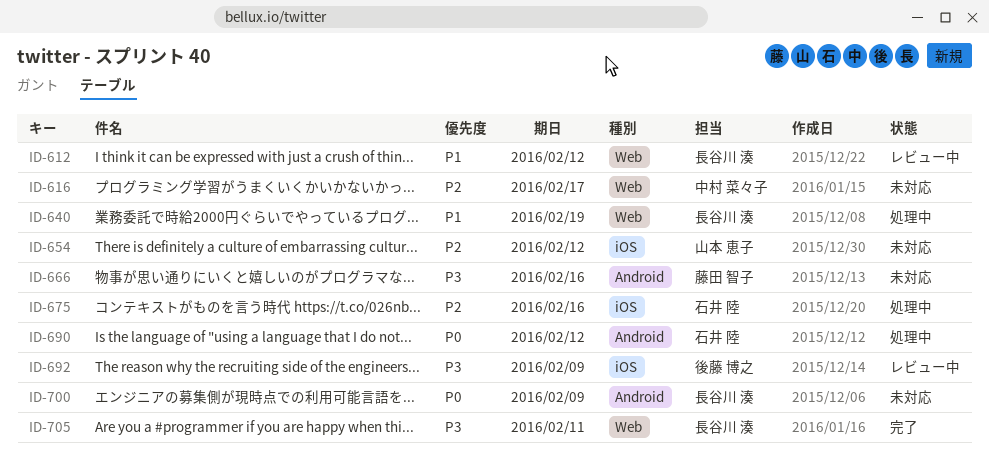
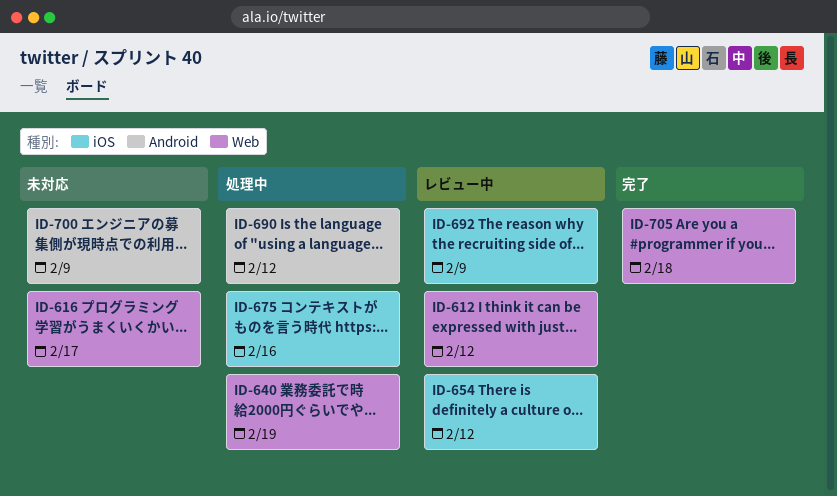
ID-654, status: 未対応 -> レビュー中
ID-666: present -> none
ID-705, due: Feb 11 -> Feb 18

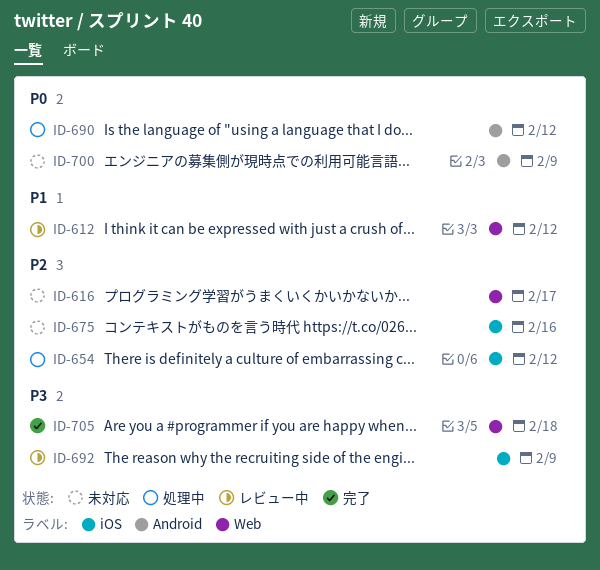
ID-640: present -> none
ID-654, status: レビュー中 -> 処理中
ID-675, status: 処理中 -> 未対応

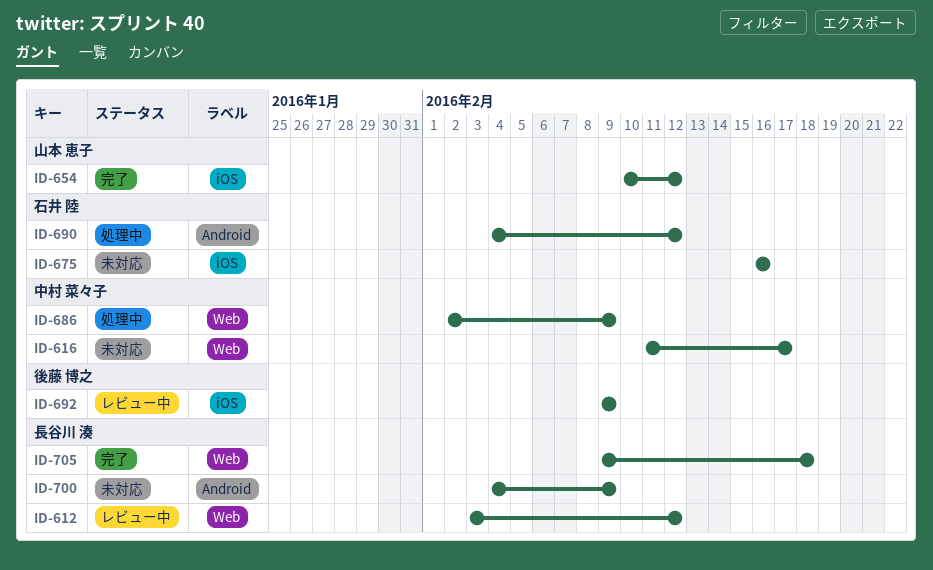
ID-654, status: 処理中 -> 完了
ID-686: none -> present

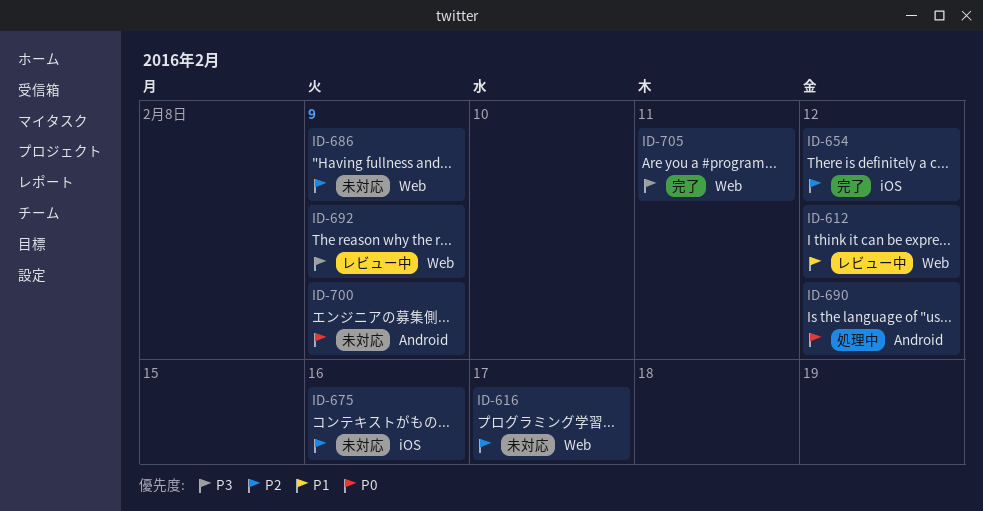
ID-686, status: 処理中 -> 未対応
ID-692, label: iOS -> Web
ID-705, due: Feb 18 -> Feb 11

